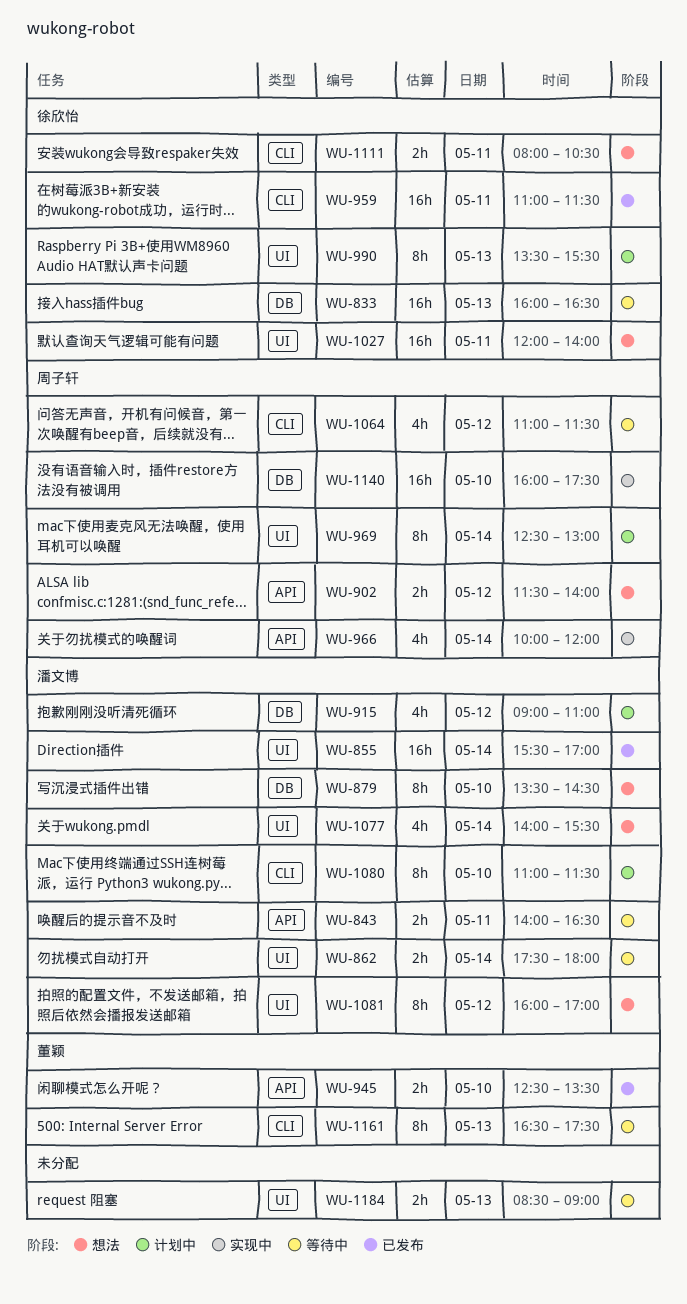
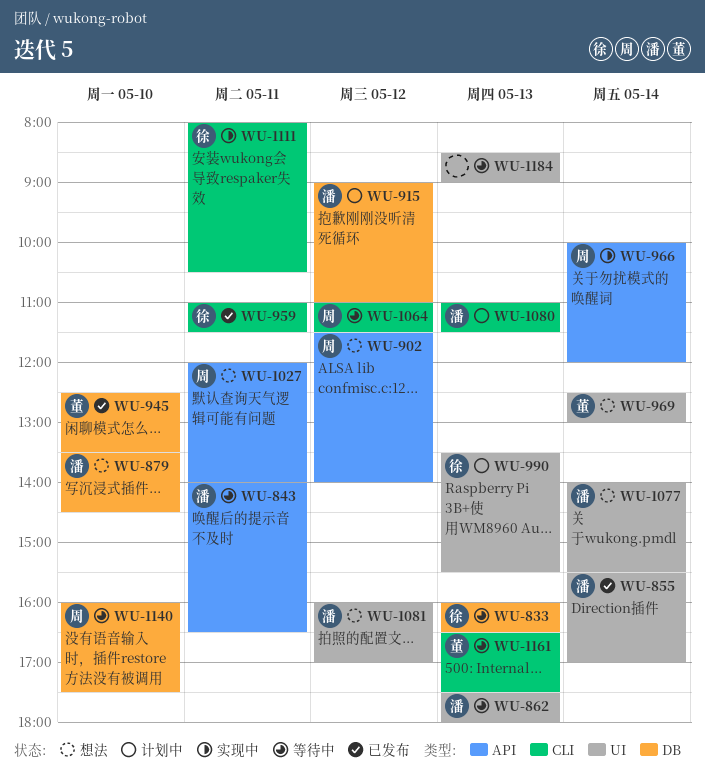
WU-862, day: May 14 -> May 13
WU-945, label: API -> DB
WU-969, status: 计划中 -> 想法
WU-969, owner: 周子轩 -> 董颖
WU-1027, owner: 徐欣怡 -> 周子轩
WU-1027, label: UI -> API
WU-1080, day: May 10 -> May 13
WU-1111, status: 想法 -> 实现中
WU-1140, status: 实现中 -> 等待中

